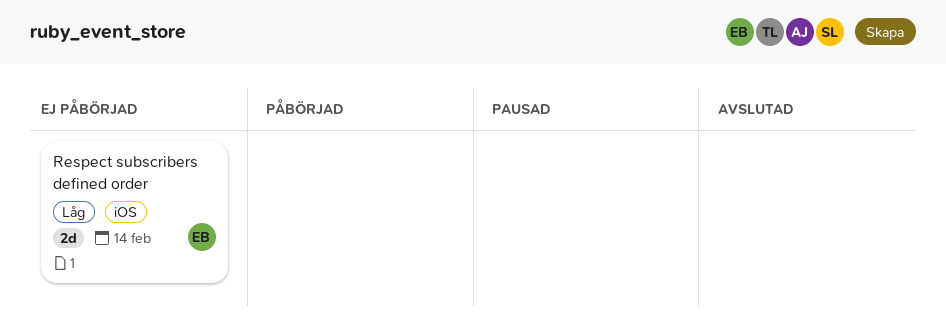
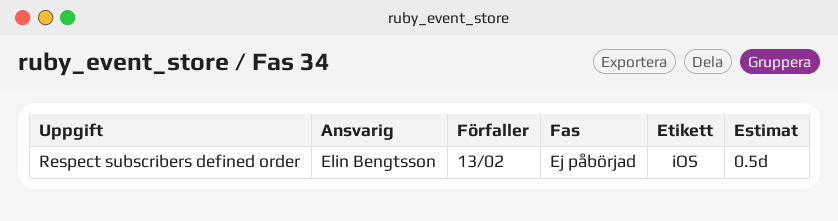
Respect subscribers defined order, estimate: 2d -> 0.5d
Respect subscribers defined order, due: Feb 14 -> Feb 13

